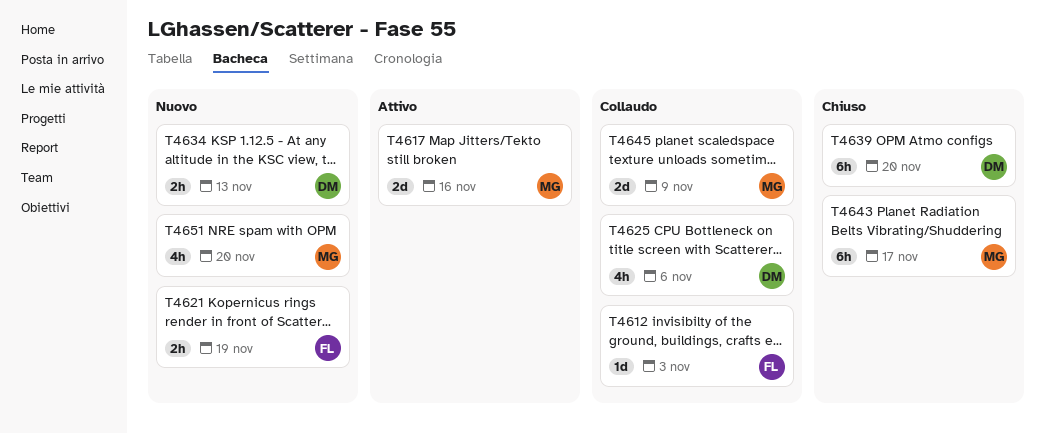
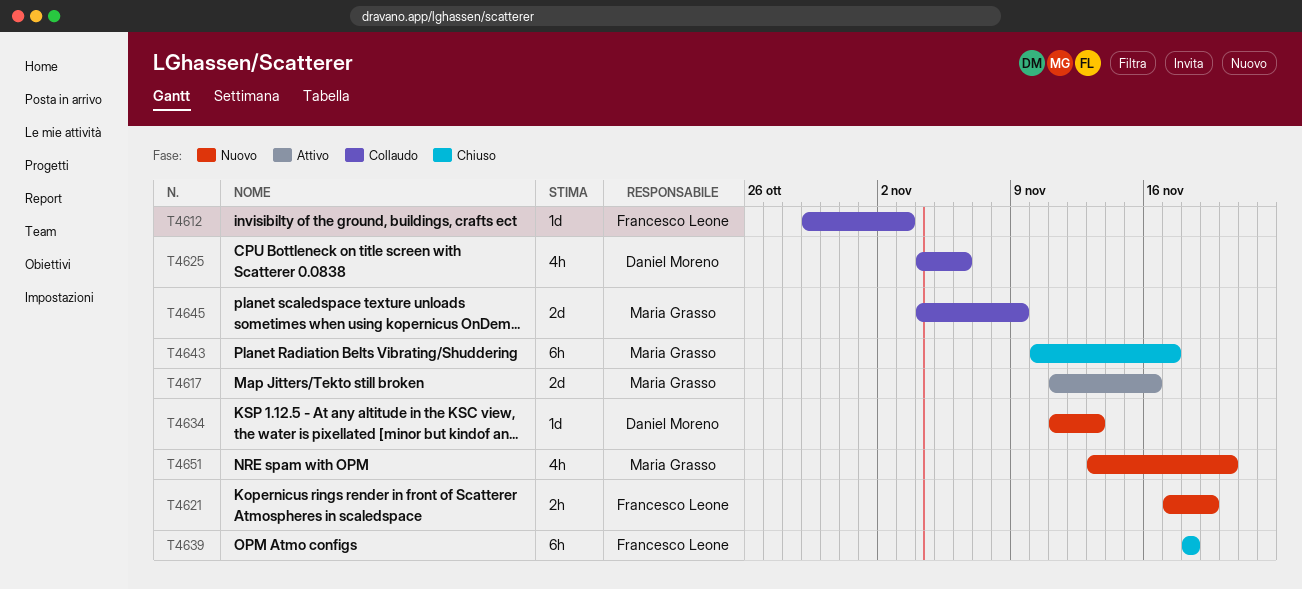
T4634, estimate: 2h -> 1d
T4639, owner: Daniel Moreno -> Francesco Leone
T4639, due: Nov 20 -> Nov 18

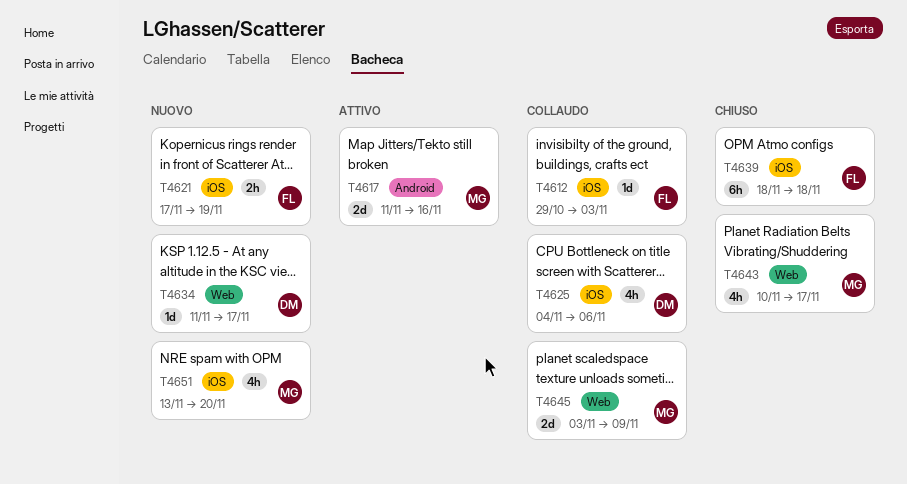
T4634, due: Nov 13 -> Nov 17
T4643, estimate: 6h -> 4h
T4645, start: Nov 4 -> Nov 3

